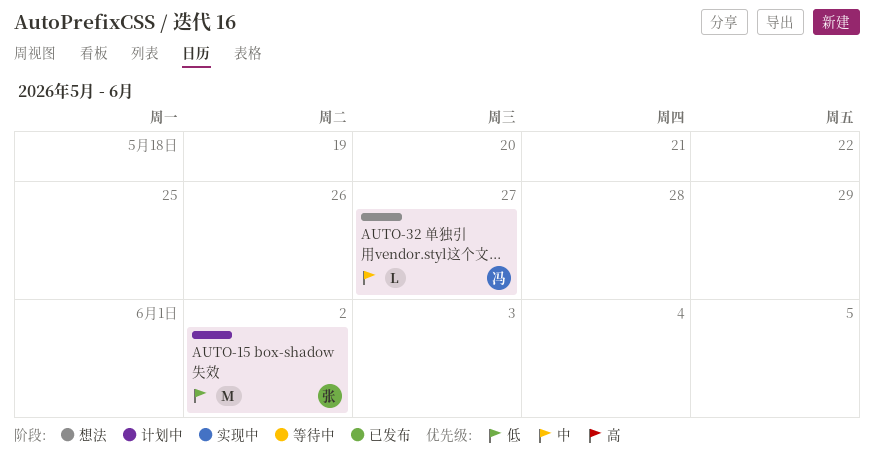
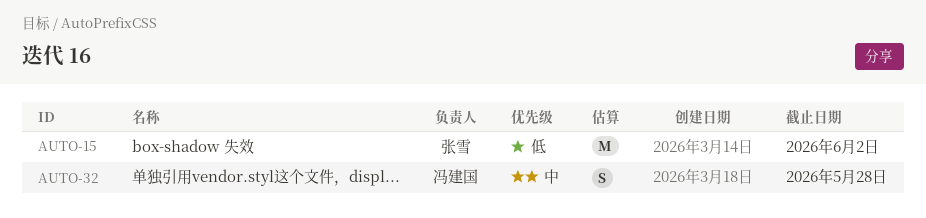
AUTO-32, estimate: L -> S
AUTO-32, due: May 27 -> May 28

